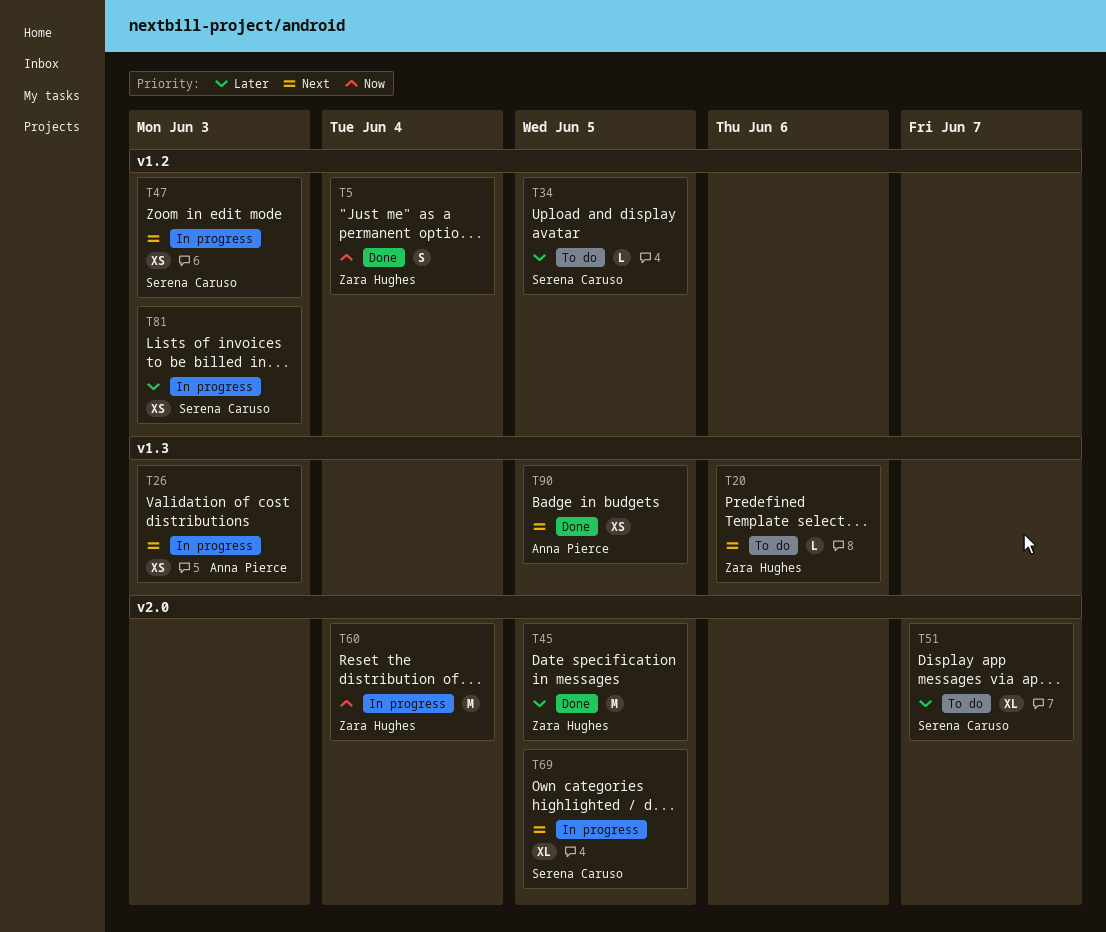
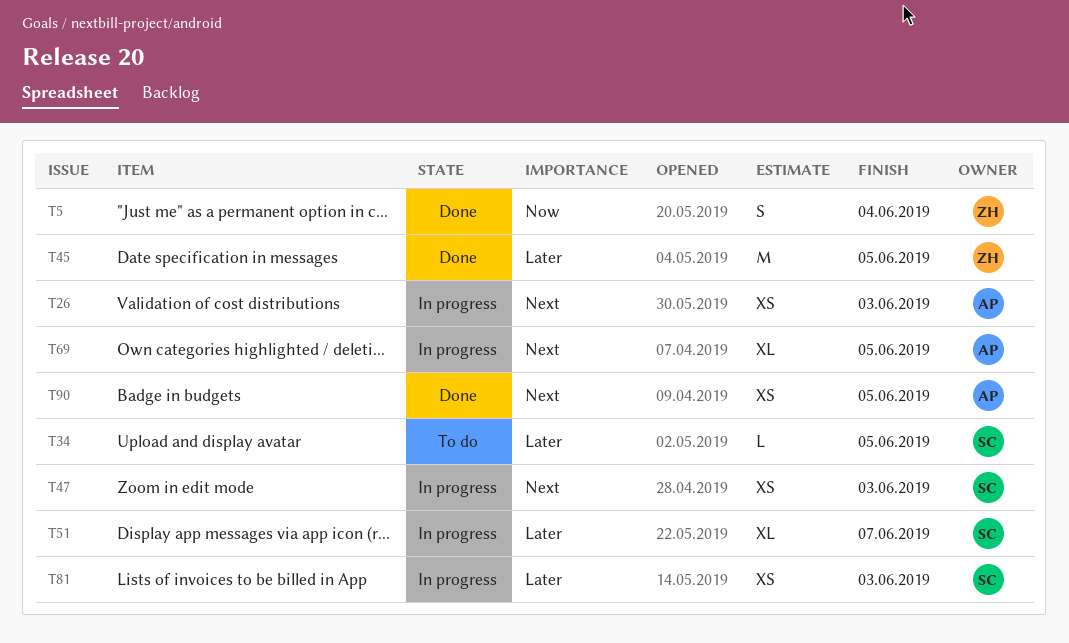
T20: present -> none
T51, status: To do -> In progress
T60: present -> none
T69, owner: Serena Caruso -> Anna Pierce

